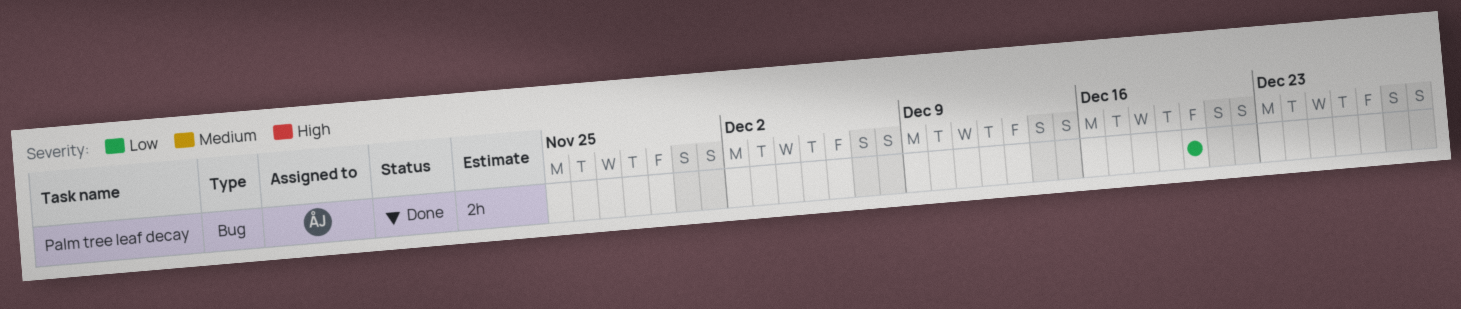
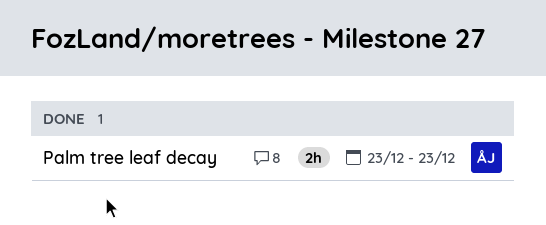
Palm tree leaf decay, start: Dec 20 -> Dec 23
Palm tree leaf decay, due: Dec 20 -> Dec 23

